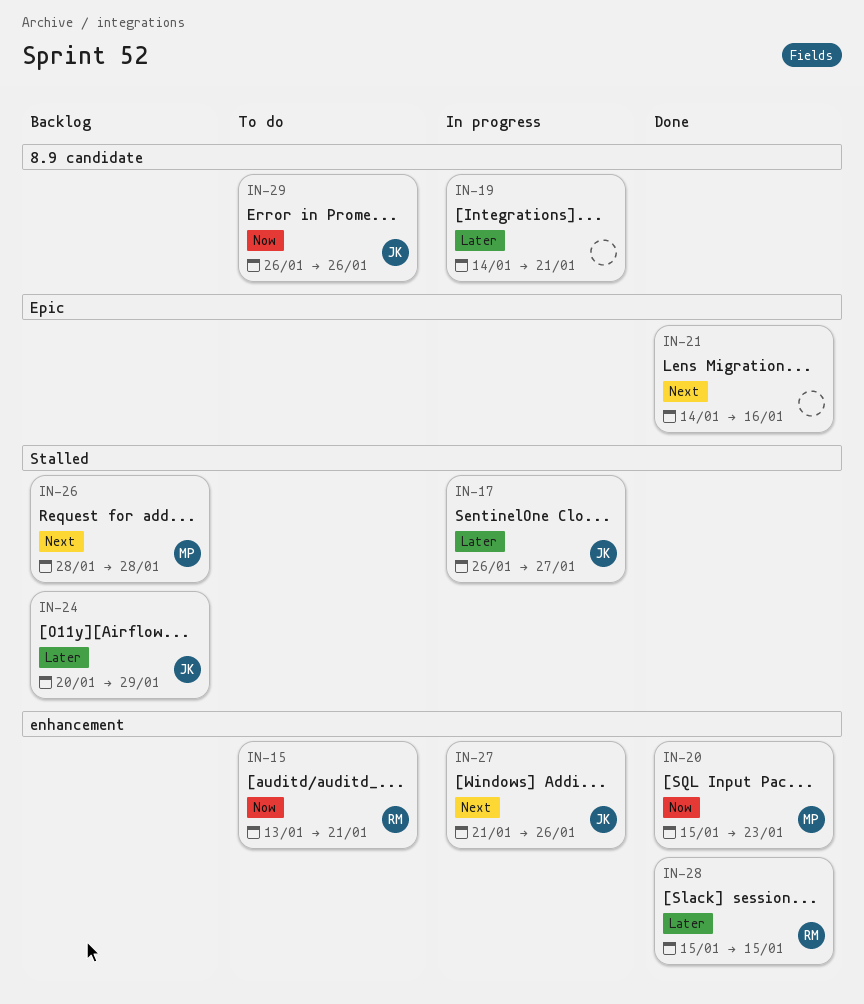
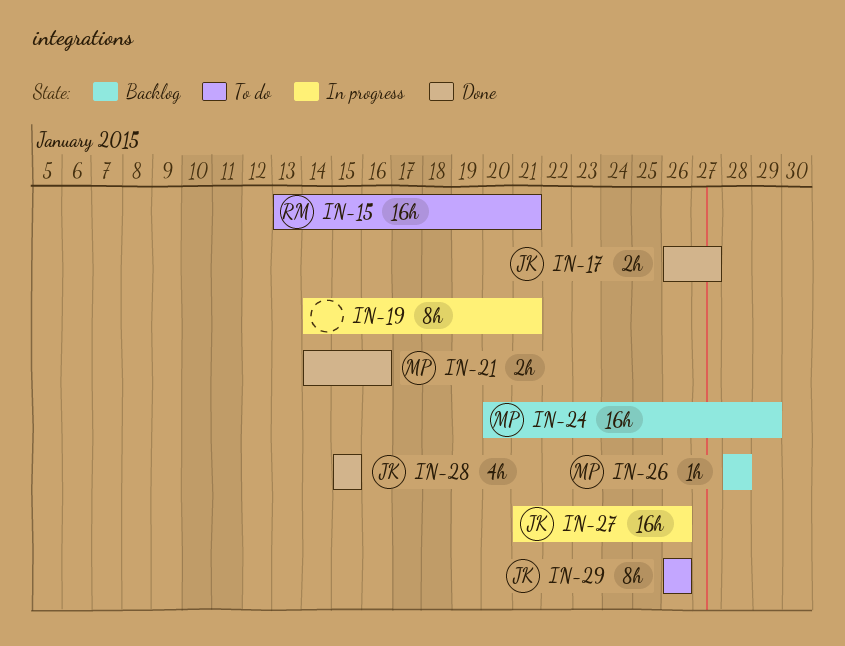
IN-17, status: In progress -> Done
IN-20: present -> none
IN-21, owner: none -> MP
IN-24, owner: JK -> MP
IN-28, owner: RM -> JK

